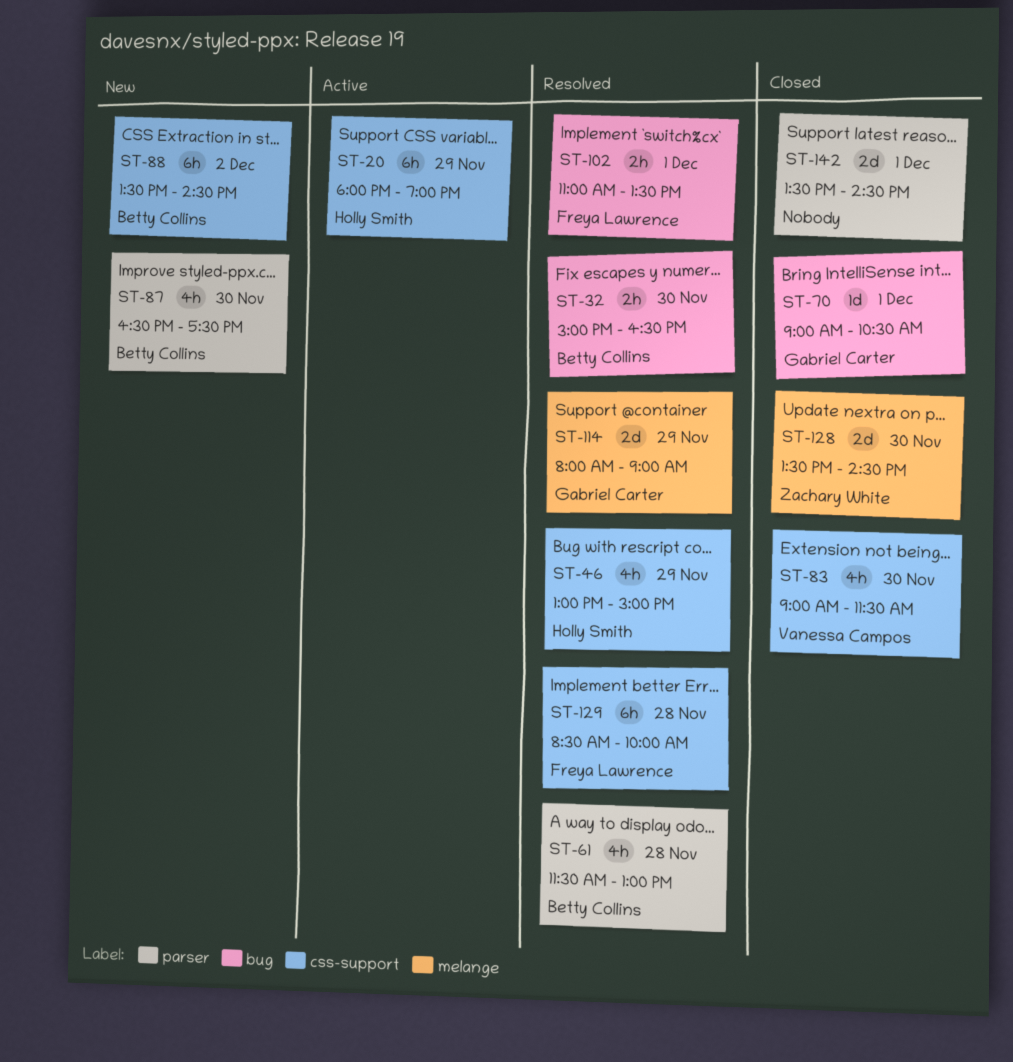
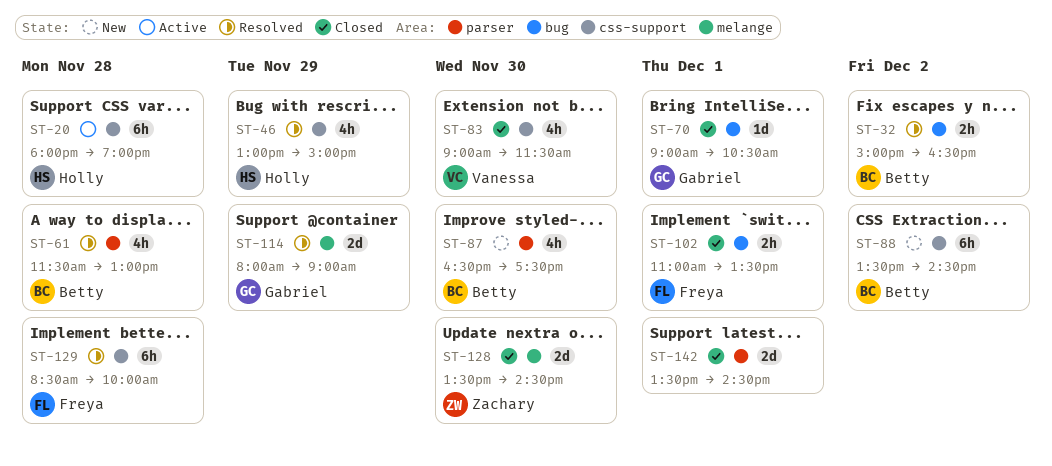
ST-20, day: Nov 29 -> Nov 28
ST-32, day: Nov 30 -> Dec 2
ST-102, status: Resolved -> Closed

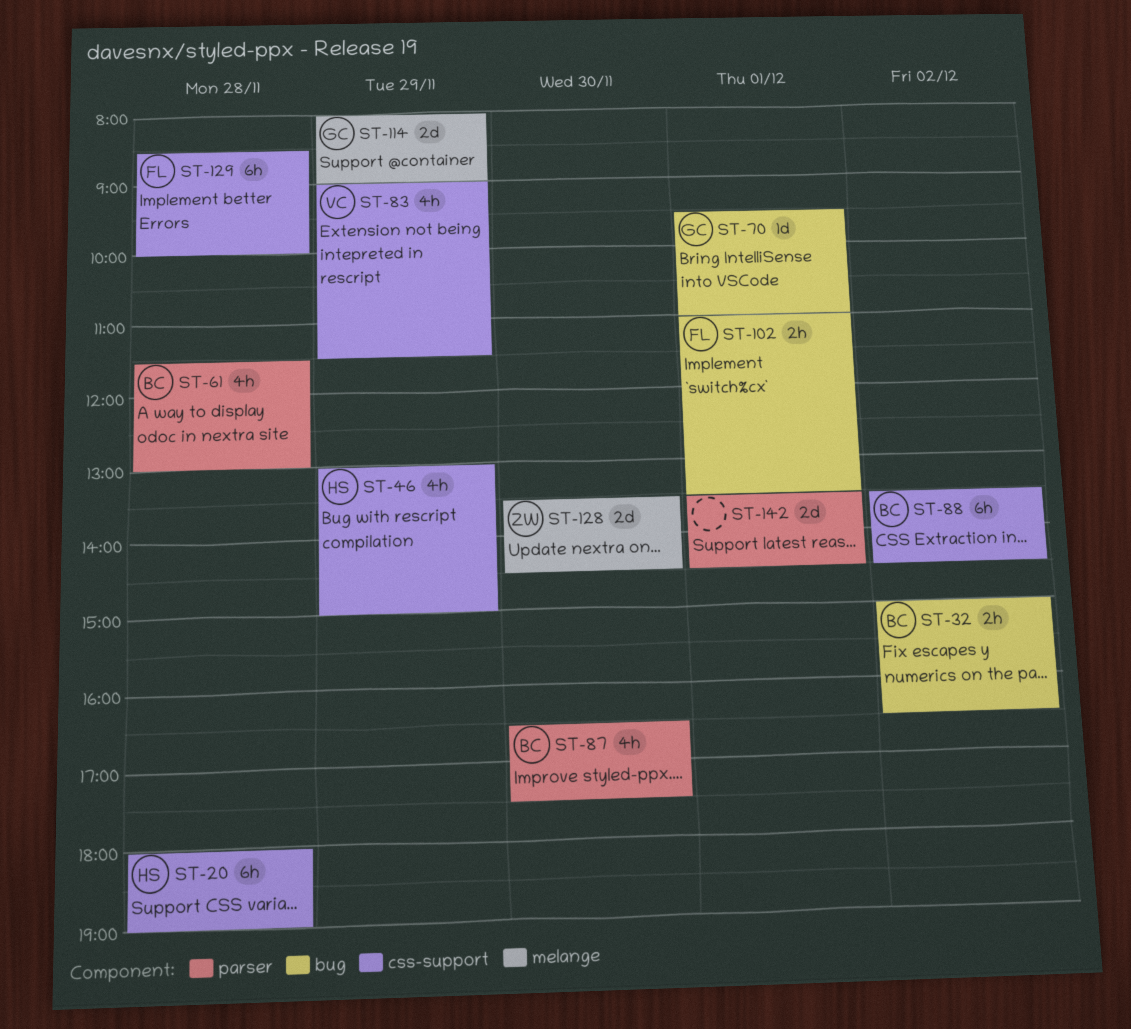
ST-70, begins: 09:00 -> 09:30
ST-70, ends: 10:30 -> 11:00
ST-83, day: Nov 30 -> Nov 29

